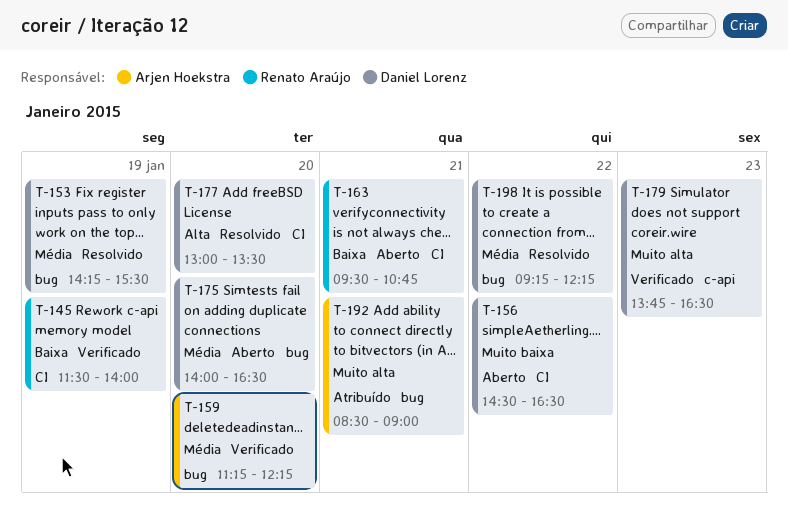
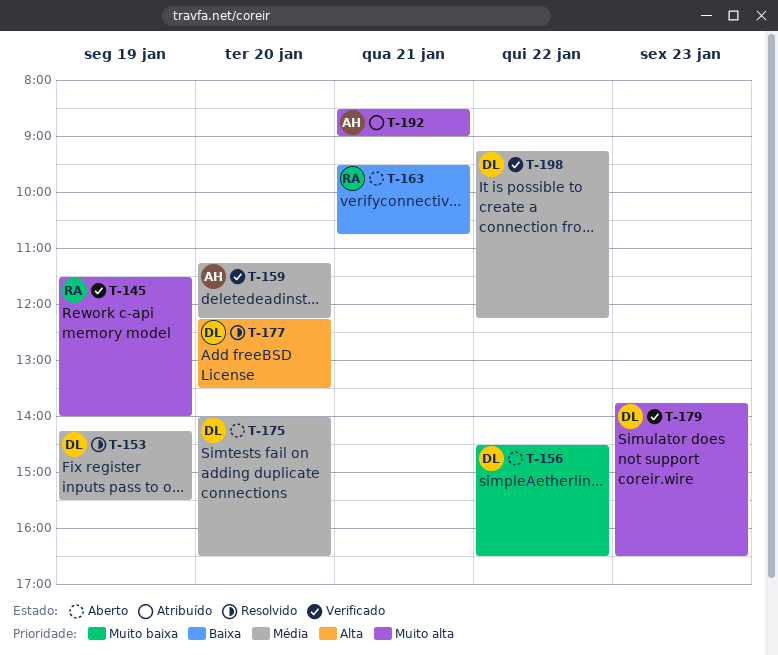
T-145, priority: Baixa -> Muito alta
T-177, begins: 13:00 -> 12:15
T-198, status: Resolvido -> Verificado

